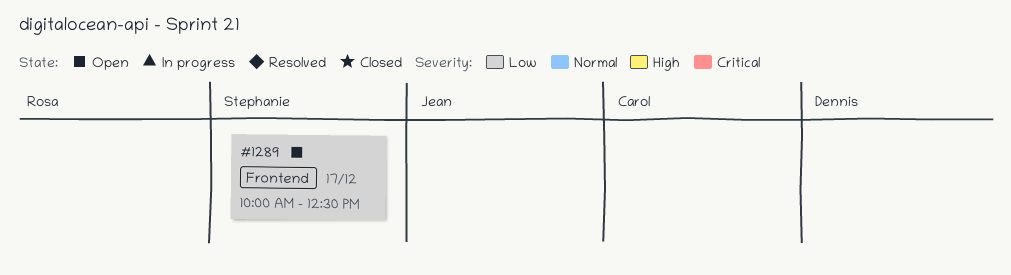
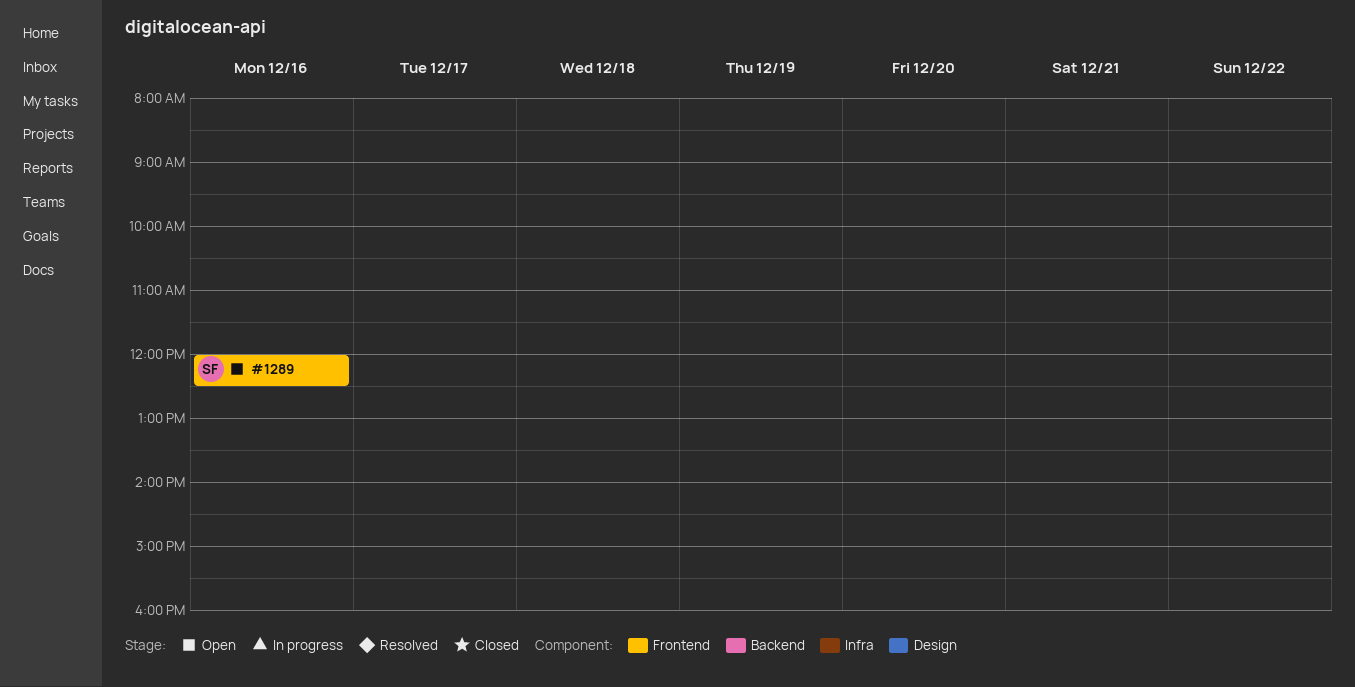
#1289, day: Dec 17 -> Dec 16
#1289, begins: 10:00 -> 12:00

